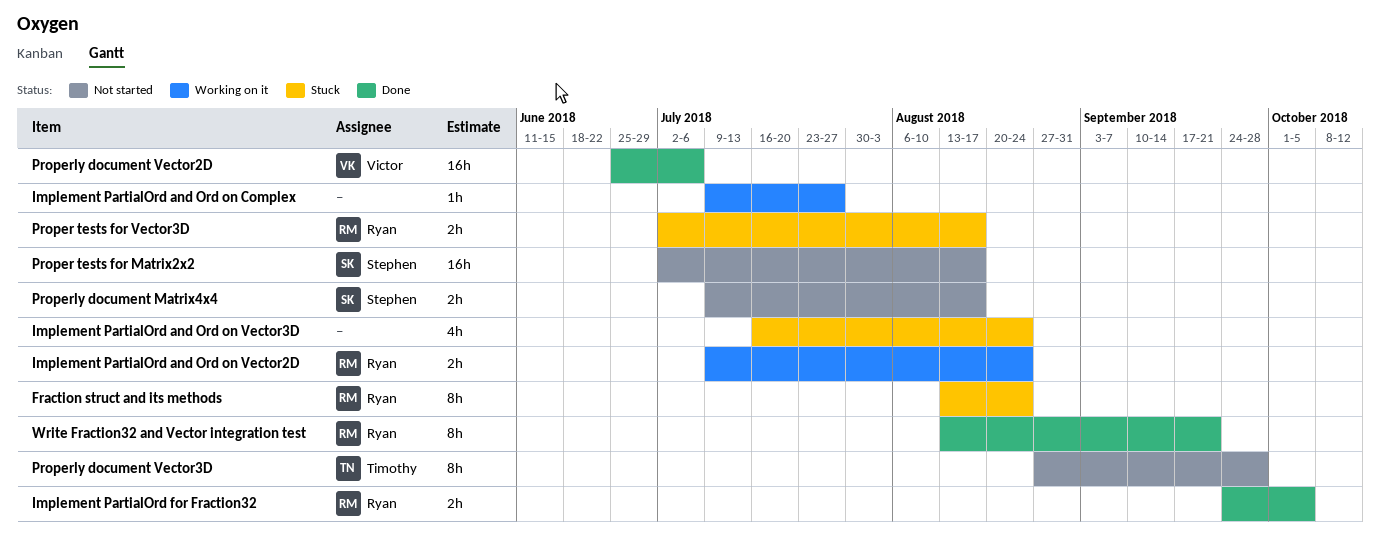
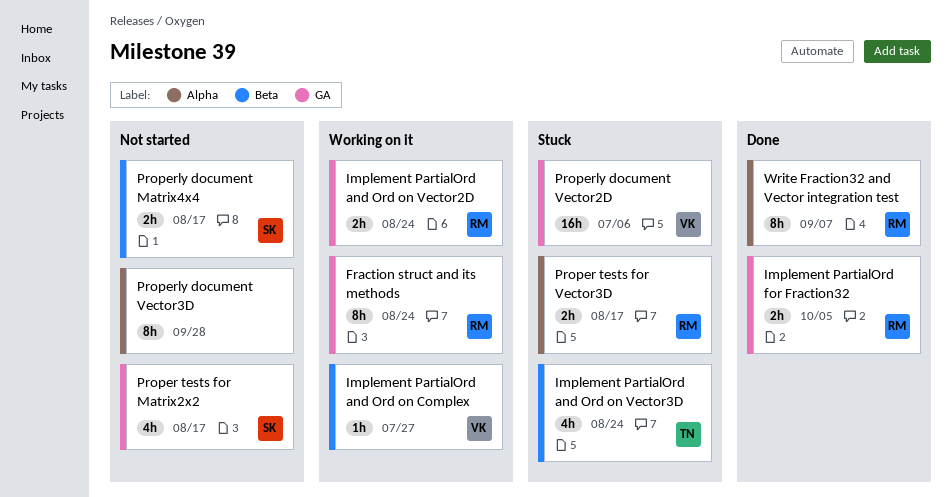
Fraction struct and its methods, status: Stuck -> Working on it
Implement PartialOrd and Ord on Complex, owner: none -> Victor
Implement PartialOrd and Ord on Vector3D, owner: none -> Timothy
Proper tests for Matrix2x2, estimate: 16h -> 4h
Properly document Vector2D, status: Done -> Stuck
Properly document Vector3D, owner: Timothy -> none
Write Fraction32 and Vector integration test, due: Sep 21 -> Sep 7

